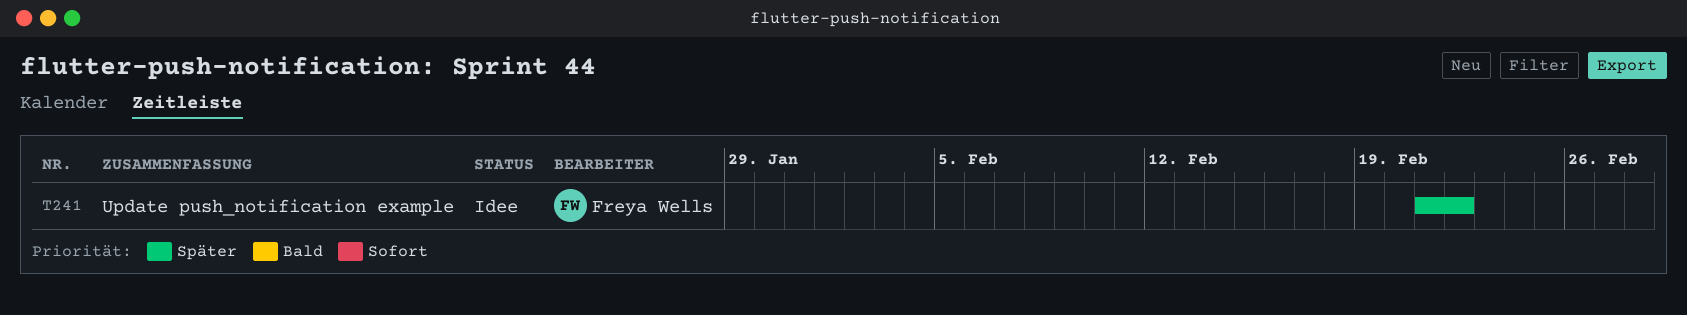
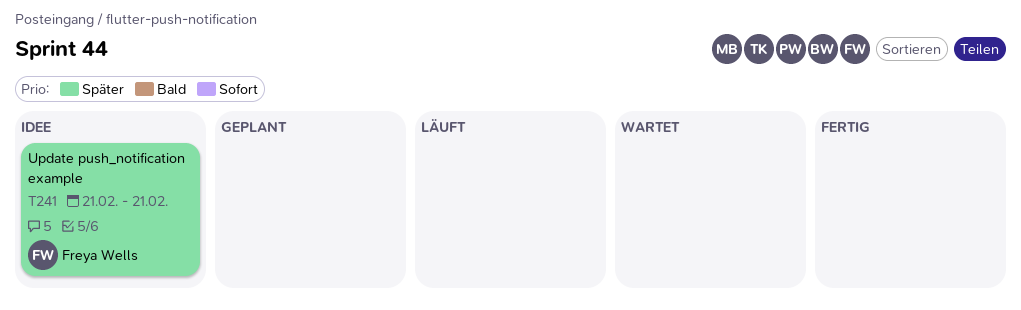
T241, due: Feb 22 -> Feb 21

